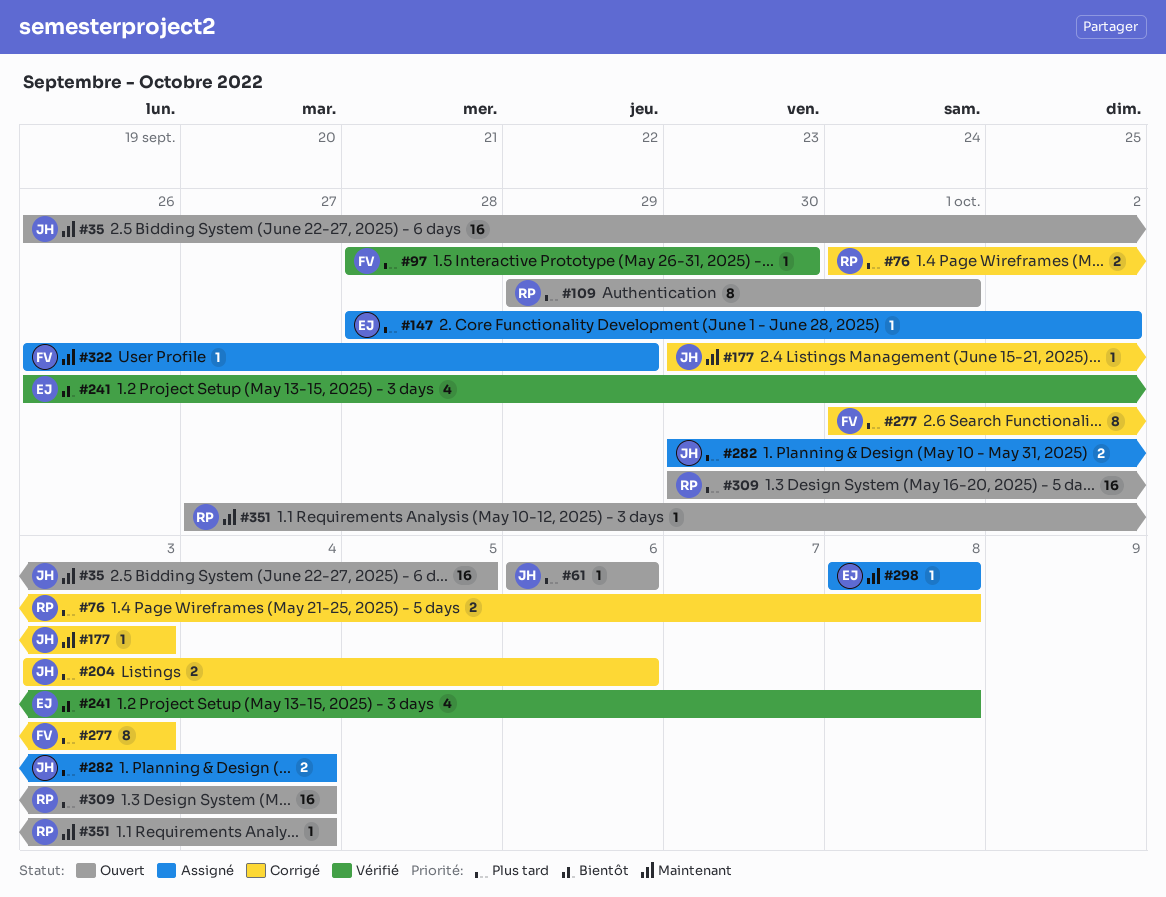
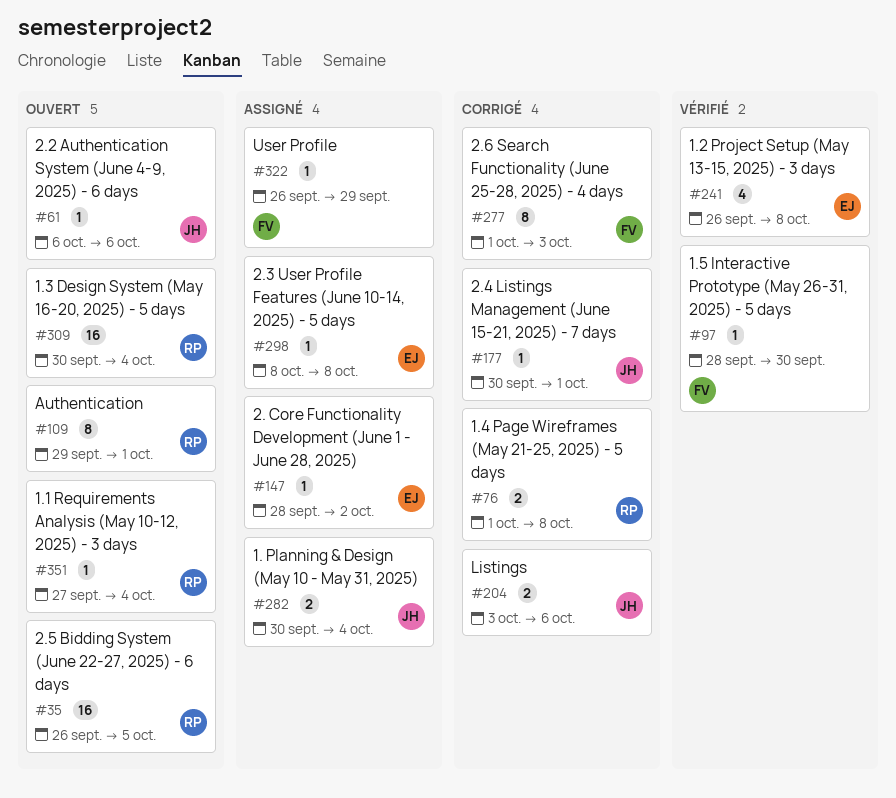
#35, owner: JH -> RP
#177, due: Oct 3 -> Oct 1

